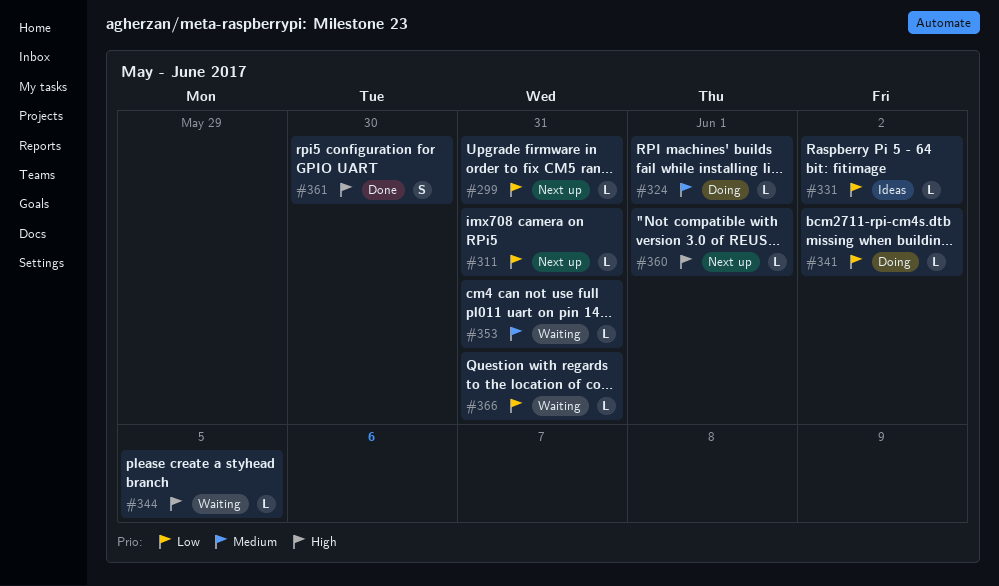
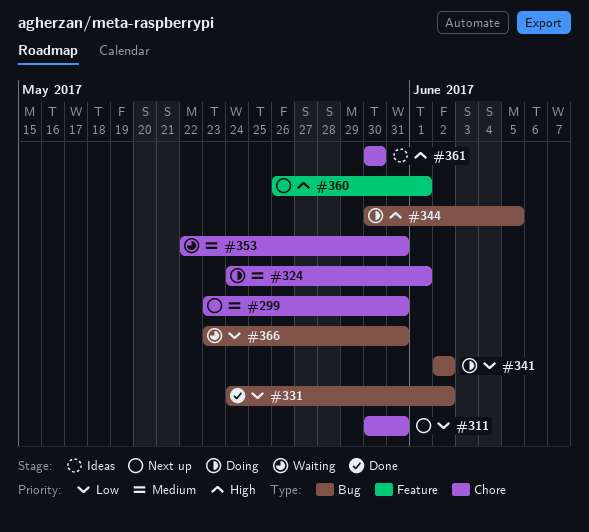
#299, priority: Low -> Medium
#331, status: Ideas -> Done
#344, status: Waiting -> Doing
#361, status: Done -> Ideas

